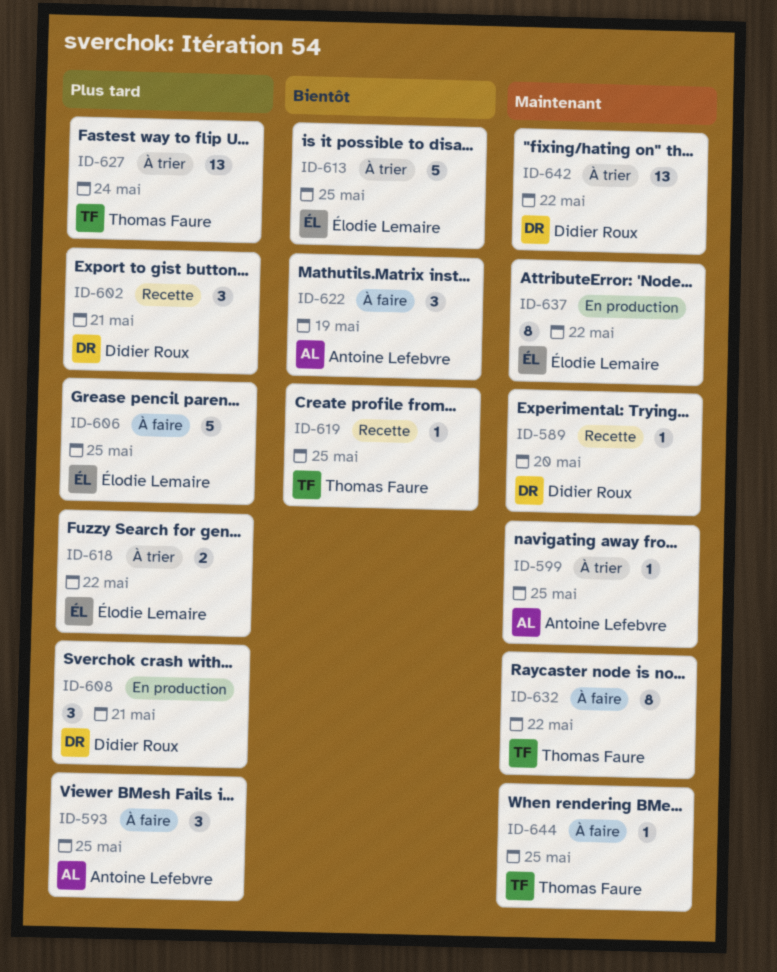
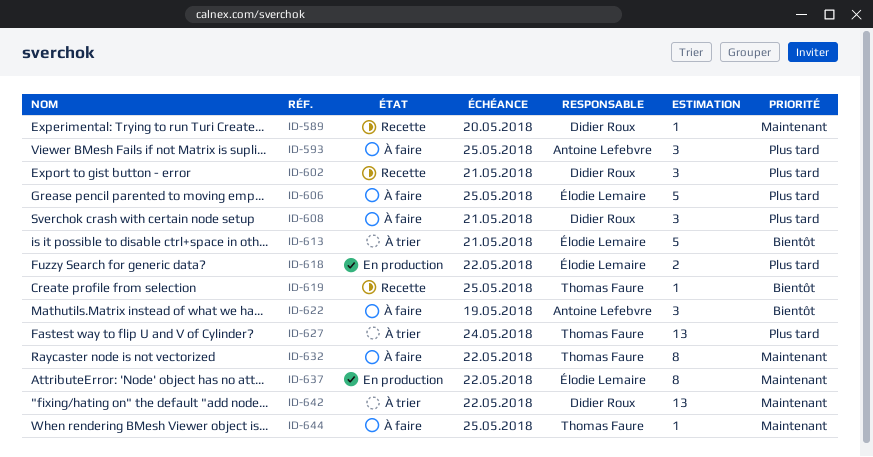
ID-599: present -> none
ID-608, status: En production -> À faire
ID-613, due: May 25 -> May 21
ID-618, status: À trier -> En production

